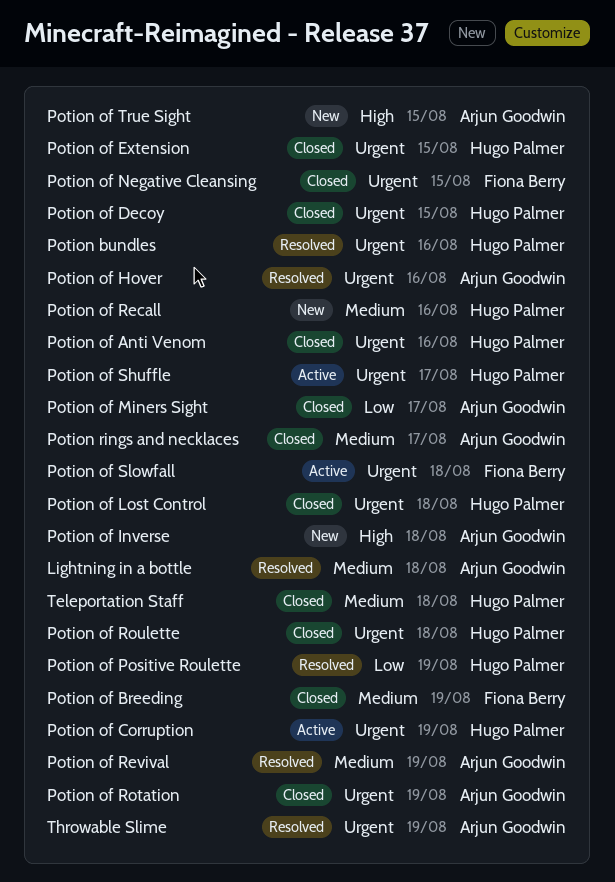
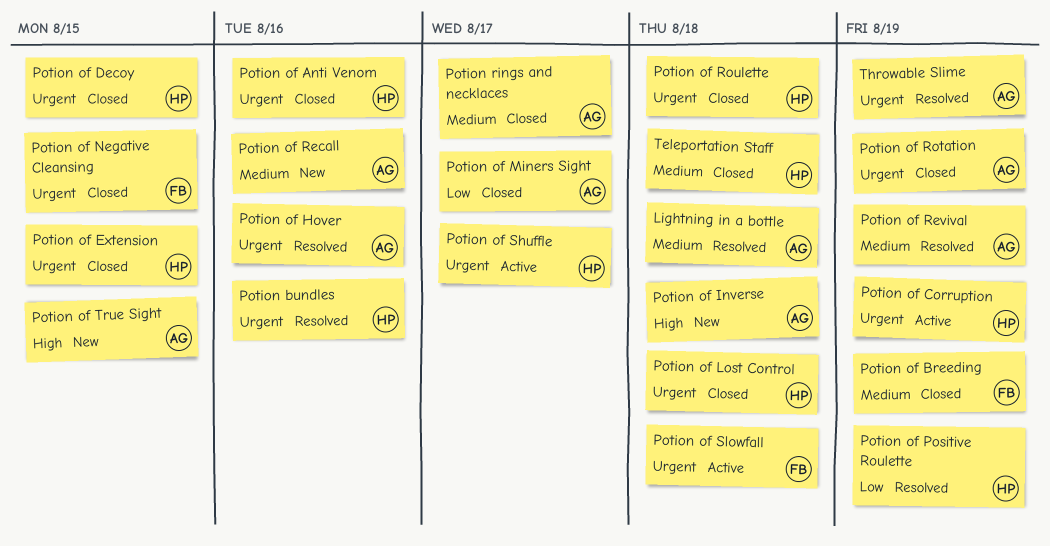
Potion of Recall, owner: Hugo Palmer -> Arjun Goodwin

